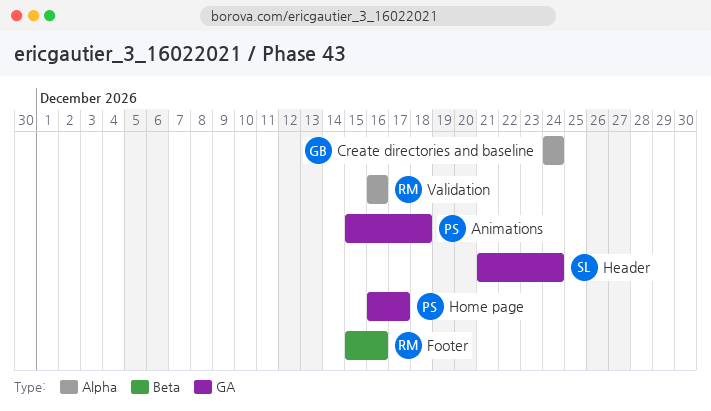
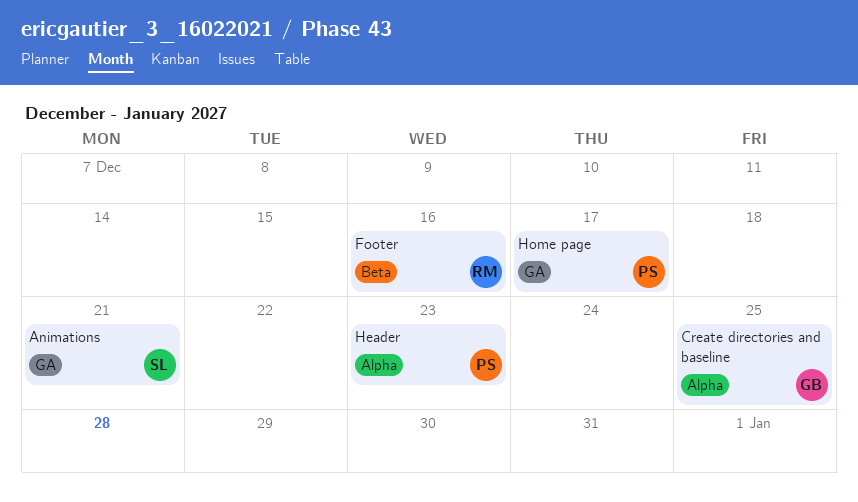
Animations, owner: PS -> SL
Animations, due: Dec 18 -> Dec 21
Create directories and baseline, due: Dec 24 -> Dec 25
Header, owner: SL -> PS
Header, label: GA -> Alpha
Header, due: Dec 24 -> Dec 23
Validation: present -> none

